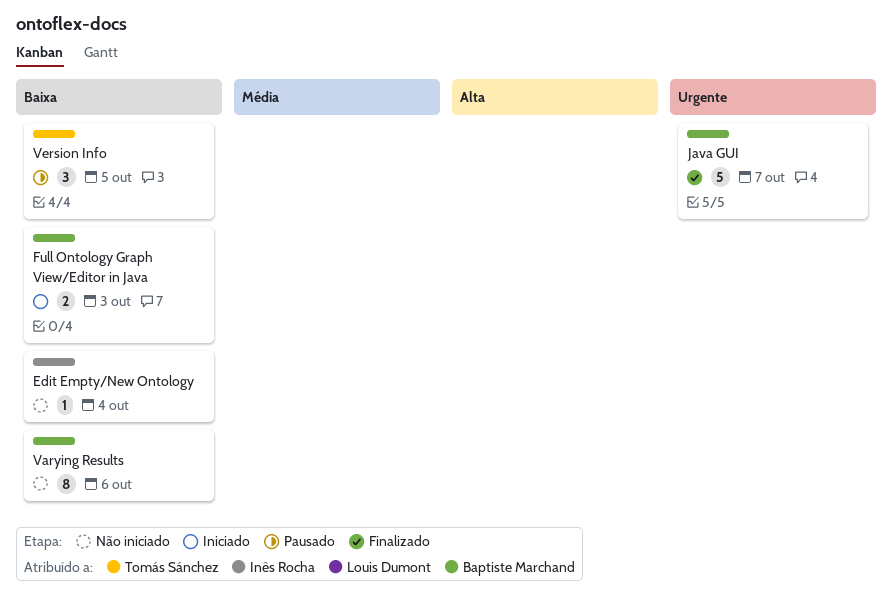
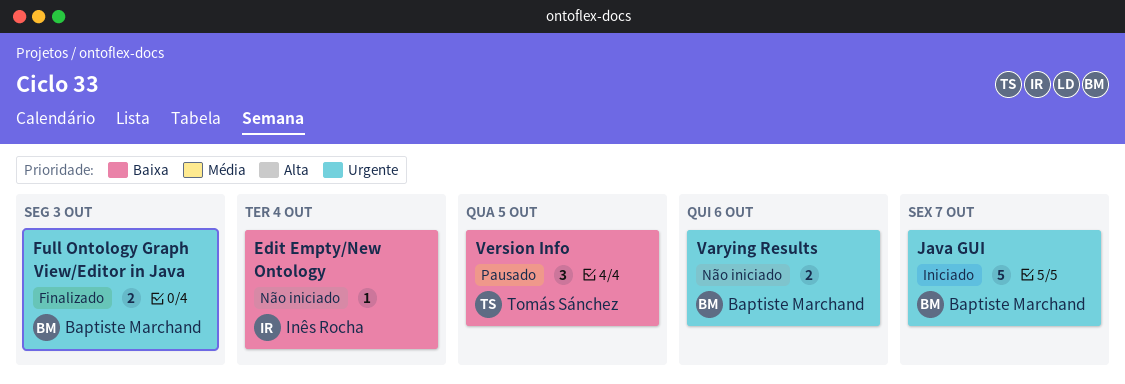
Full Ontology Graph View/Editor in Java, status: Iniciado -> Finalizado
Full Ontology Graph View/Editor in Java, priority: Baixa -> Urgente
Java GUI, status: Finalizado -> Iniciado
Varying Results, priority: Baixa -> Urgente
Varying Results, estimate: 8 -> 2

